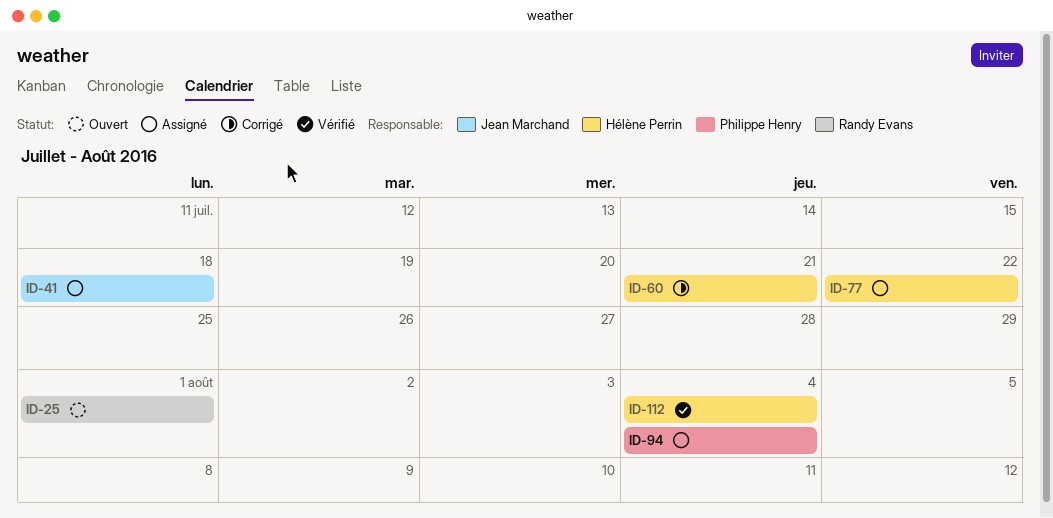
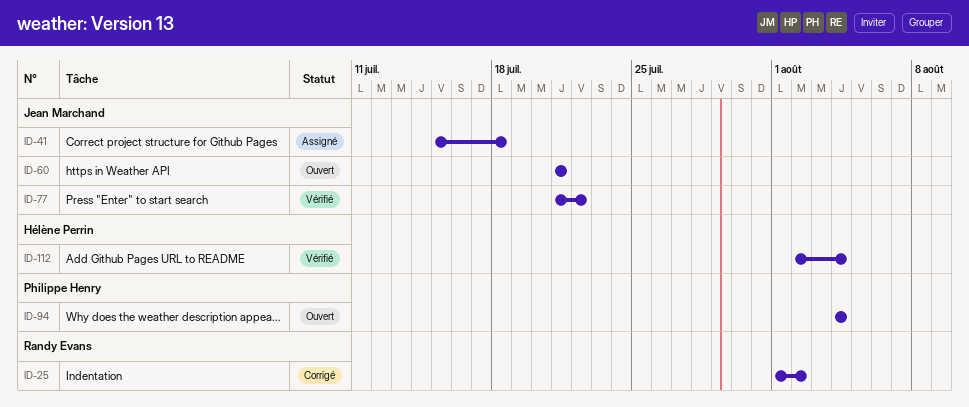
ID-25, status: Ouvert -> Corrigé
ID-25, due: Aug 1 -> Aug 2
ID-60, status: Corrigé -> Ouvert
ID-60, owner: Hélène Perrin -> Jean Marchand
ID-77, status: Assigné -> Vérifié
ID-77, owner: Hélène Perrin -> Jean Marchand
ID-94, status: Assigné -> Ouvert

